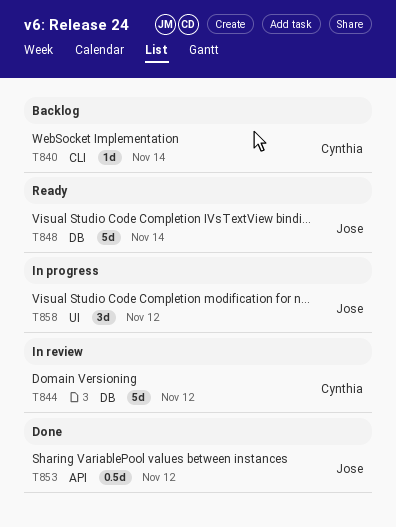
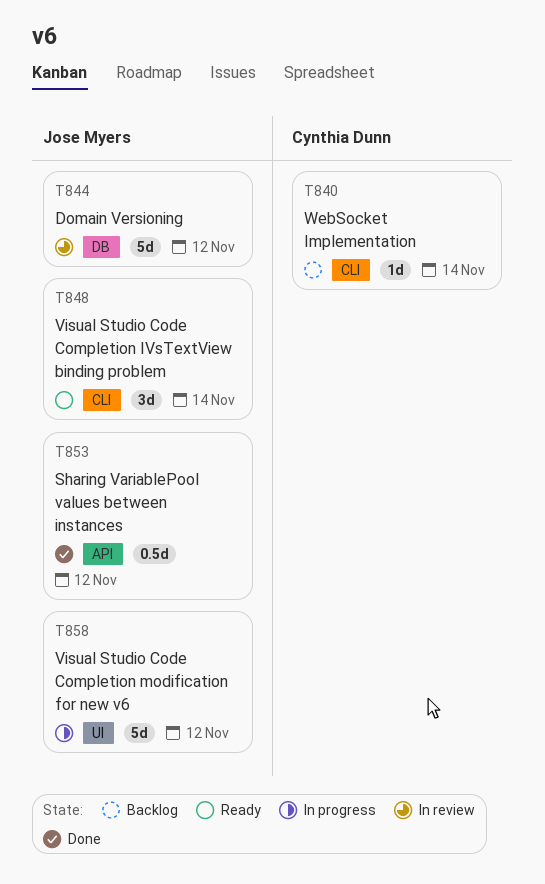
T844, owner: Cynthia Dunn -> Jose Myers
T848, label: DB -> CLI
T848, estimate: 5d -> 3d
T858, estimate: 3d -> 5d

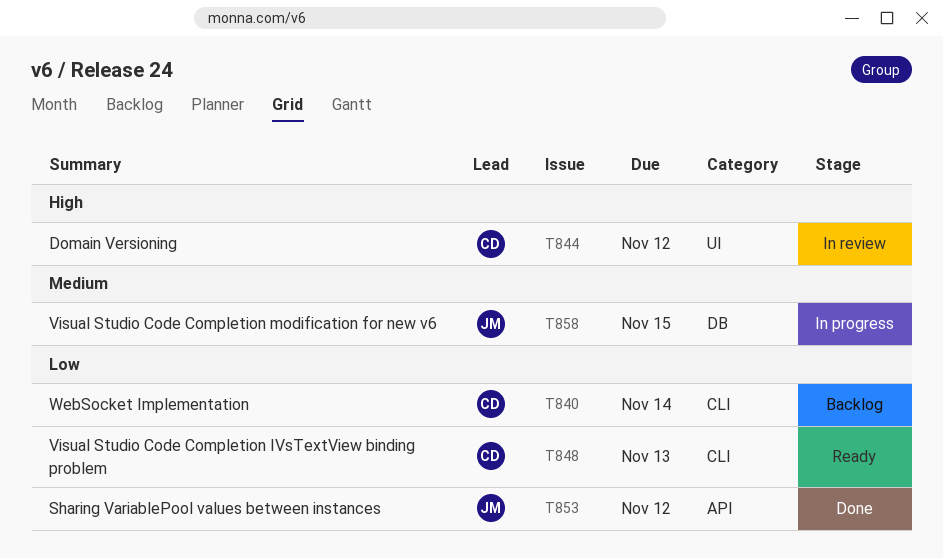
T844, owner: Jose Myers -> Cynthia Dunn
T844, label: DB -> UI
T848, owner: Jose Myers -> Cynthia Dunn
T848, due: Nov 14 -> Nov 13
T858, label: UI -> DB
T858, due: Nov 12 -> Nov 15

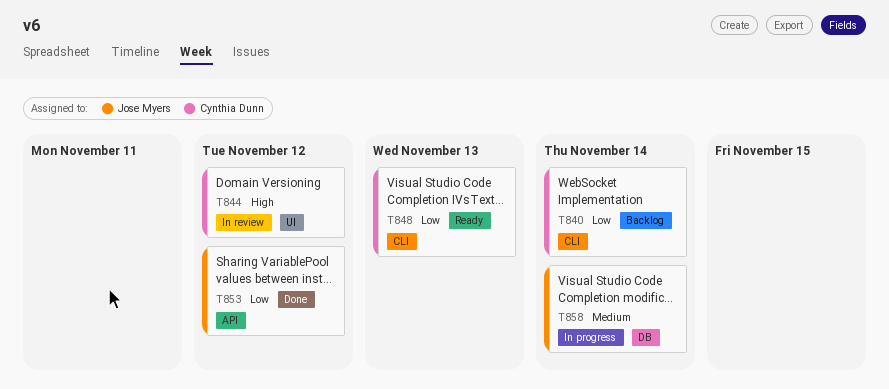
T858, due: Nov 15 -> Nov 14

